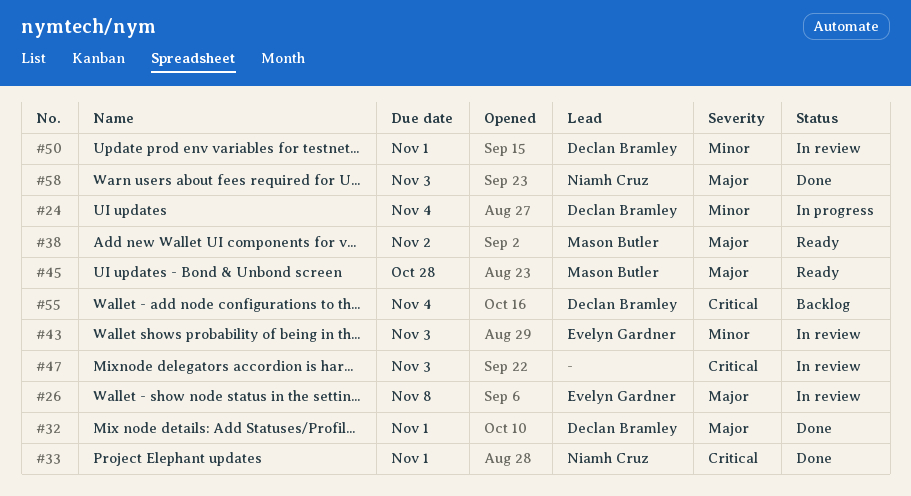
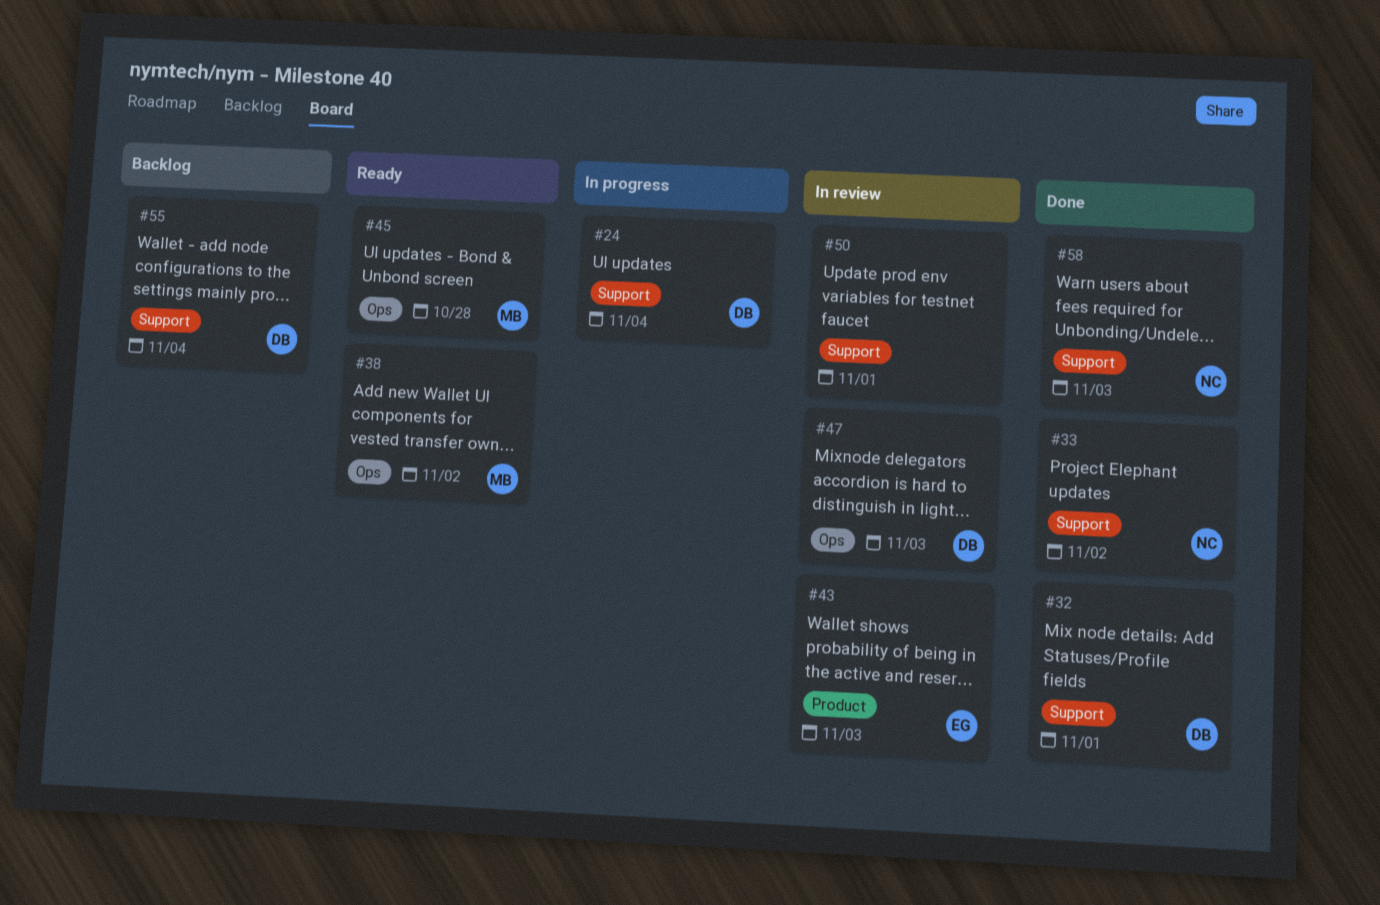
#26: present -> none
#33, due: Nov 1 -> Nov 2
#47, owner: none -> Declan Bramley
#50, owner: Declan Bramley -> none

